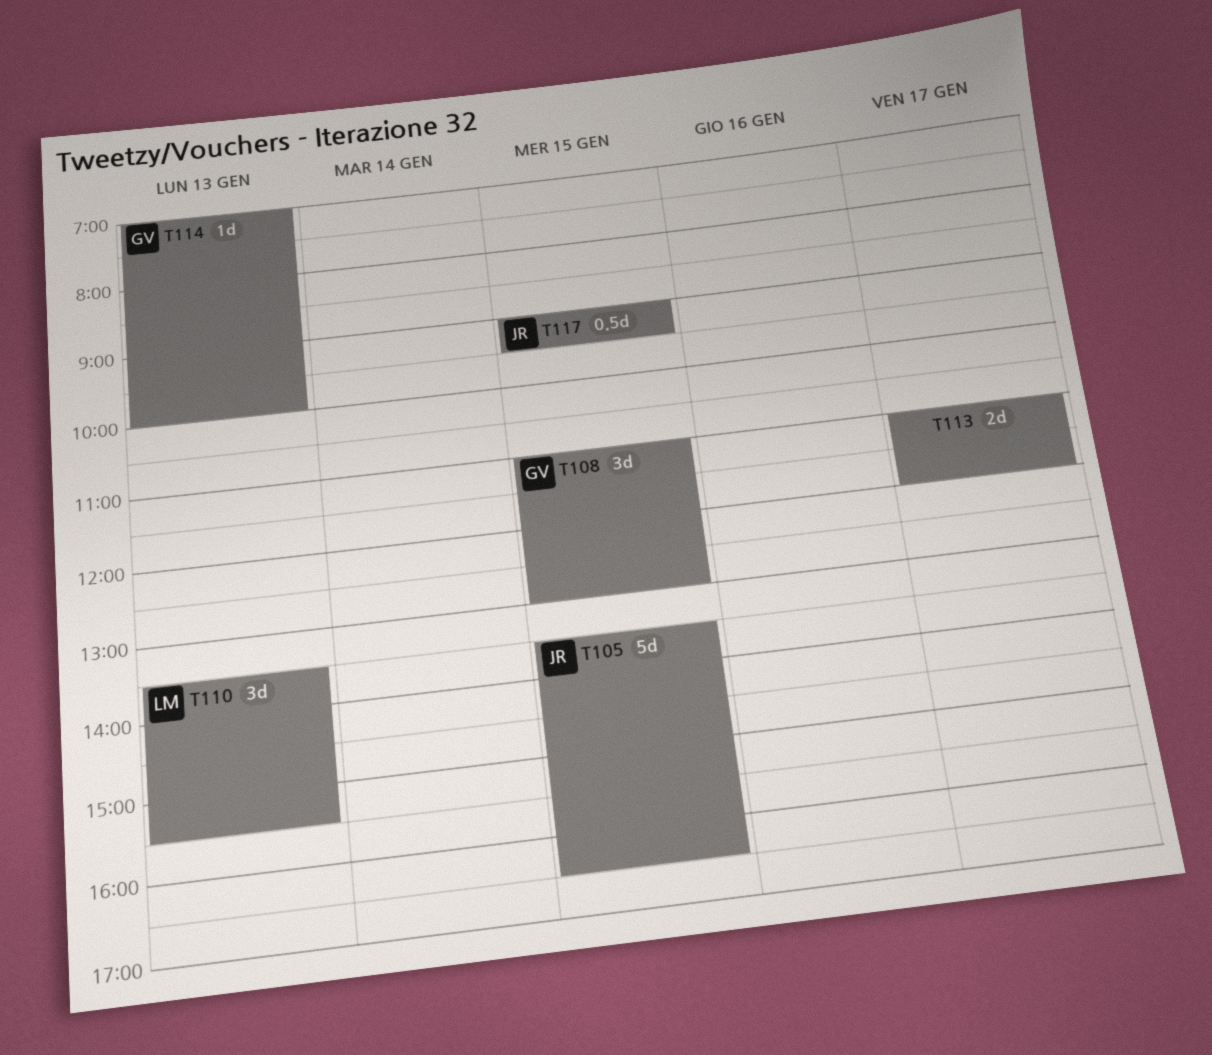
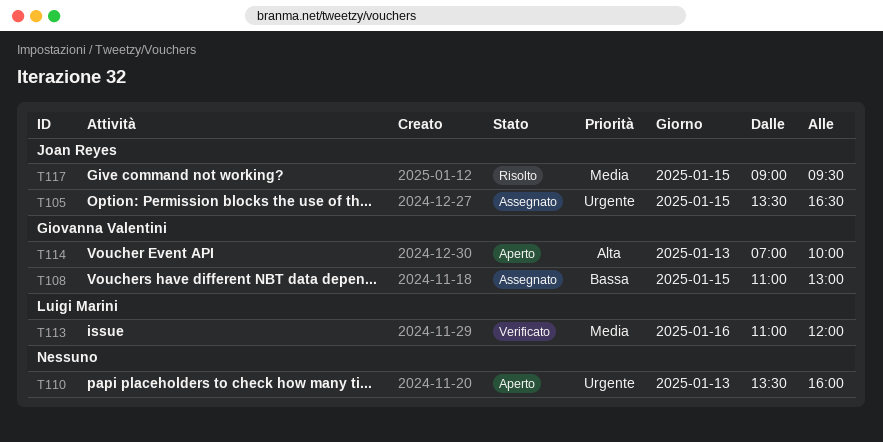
T110, owner: Luigi Marini -> none
T110, ends: 15:30 -> 16:00
T113, owner: none -> Luigi Marini
T113, day: Jan 17 -> Jan 16

